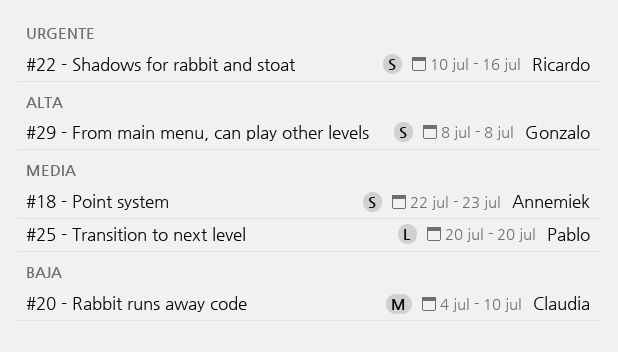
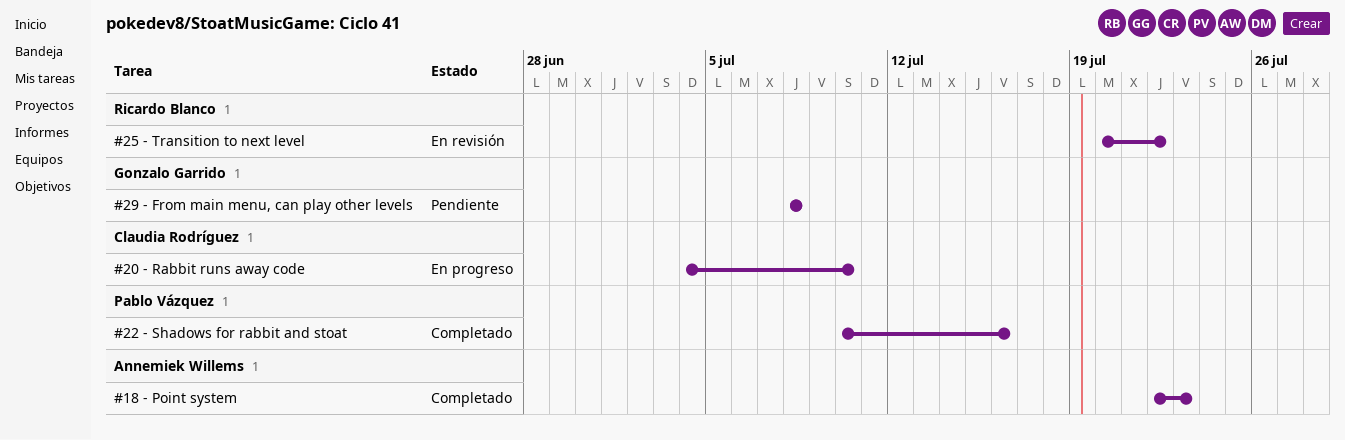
#22 - Shadows for rabbit and stoat, owner: Ricardo Blanco -> Pablo Vázquez
#25 - Transition to next level, owner: Pablo Vázquez -> Ricardo Blanco
#25 - Transition to next level, due: Jul 20 -> Jul 22

